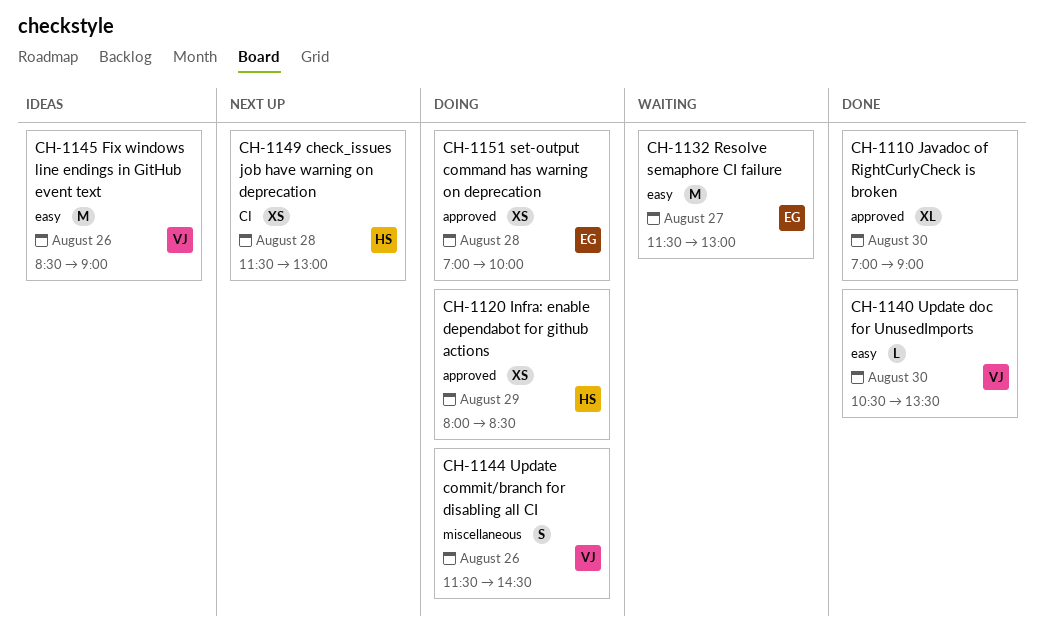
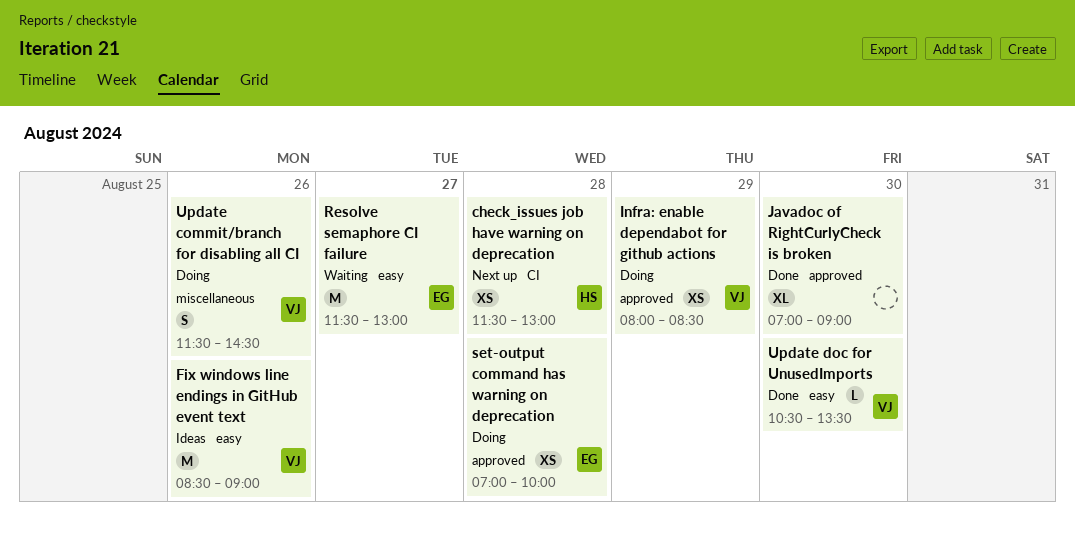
Infra: enable dependabot for github actions, owner: HS -> VJ

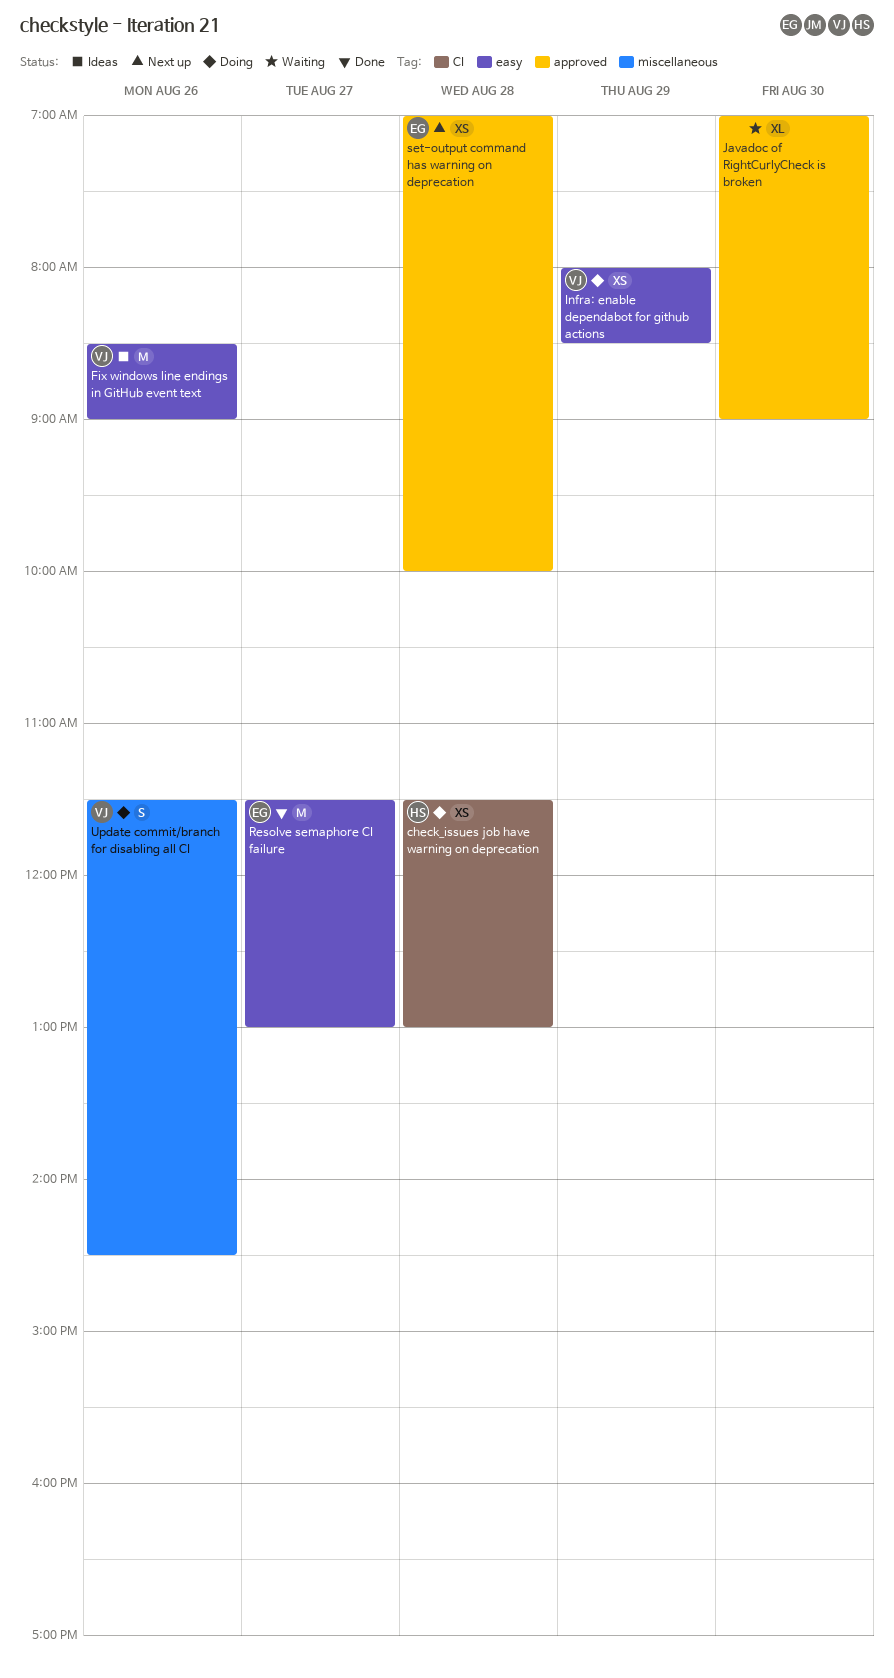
check_issues job have warning on deprecation, status: Next up -> Doing
Infra: enable dependabot for github actions, label: approved -> easy
Javadoc of RightCurlyCheck is broken, status: Done -> Waiting
Resolve semaphore CI failure, status: Waiting -> Done
set-output command has warning on deprecation, status: Doing -> Next up
Update doc for UnusedImports: present -> none

